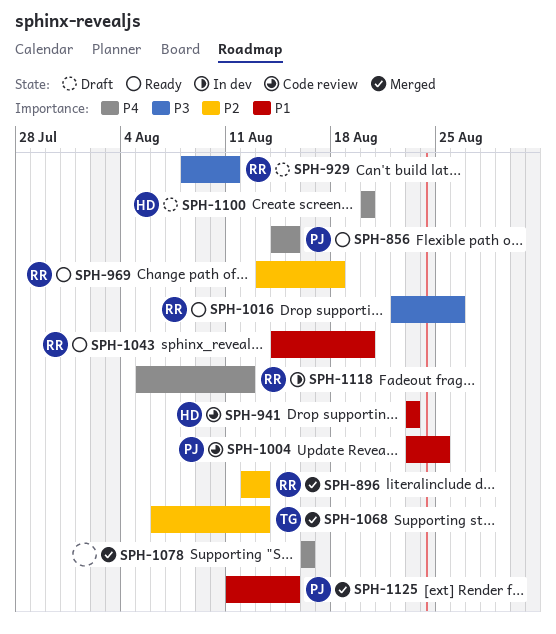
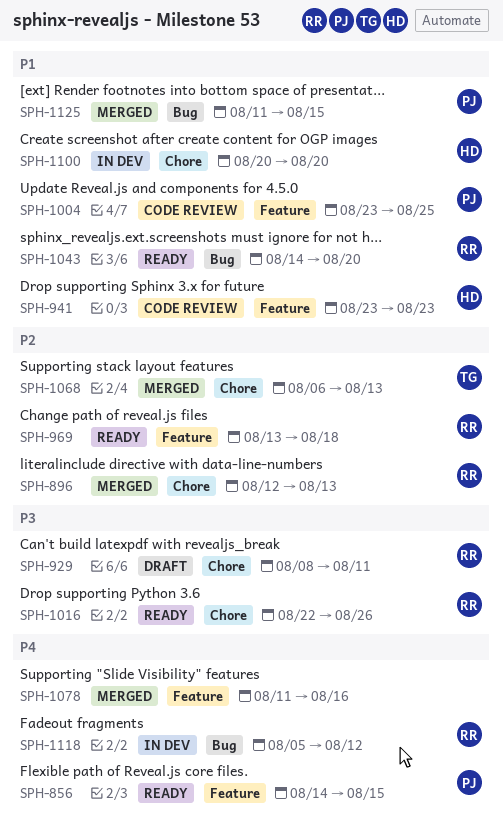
SPH-1078, start: Aug 16 -> Aug 11
SPH-1100, status: Draft -> In dev
SPH-1100, priority: P4 -> P1

